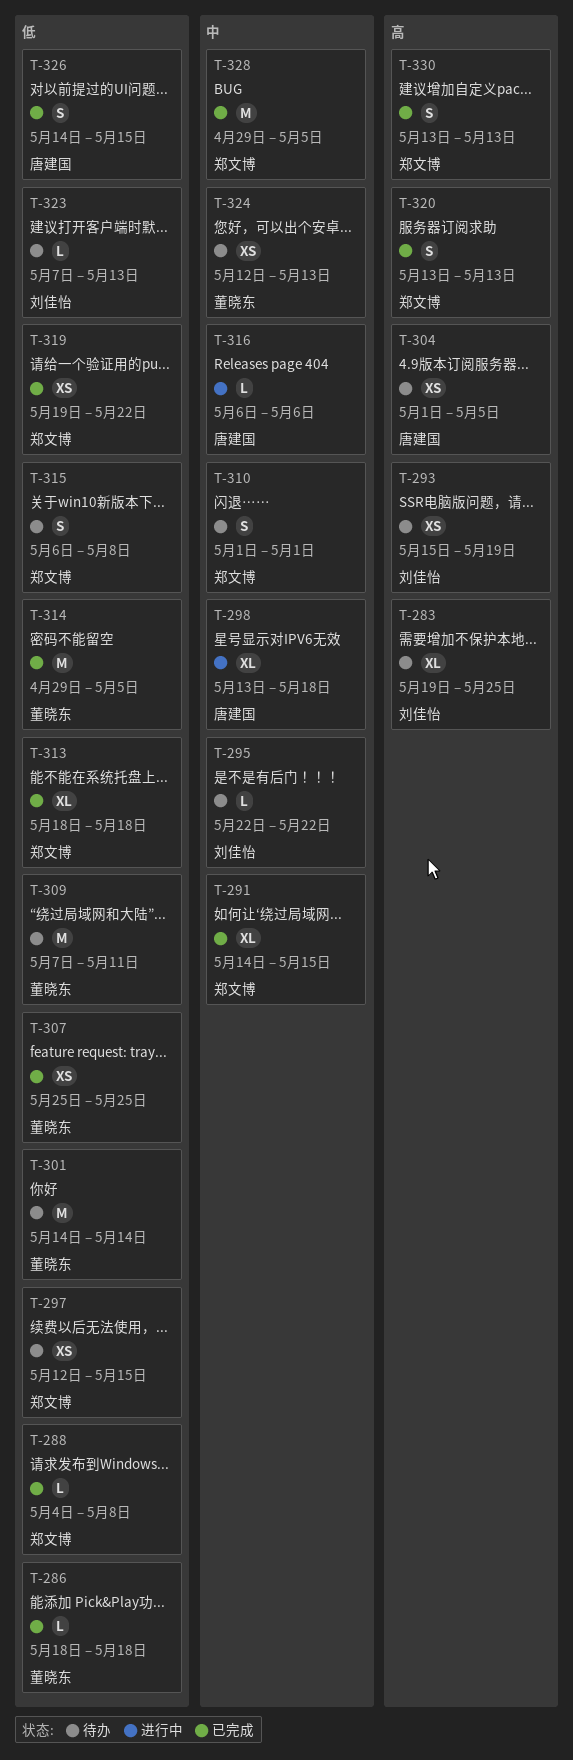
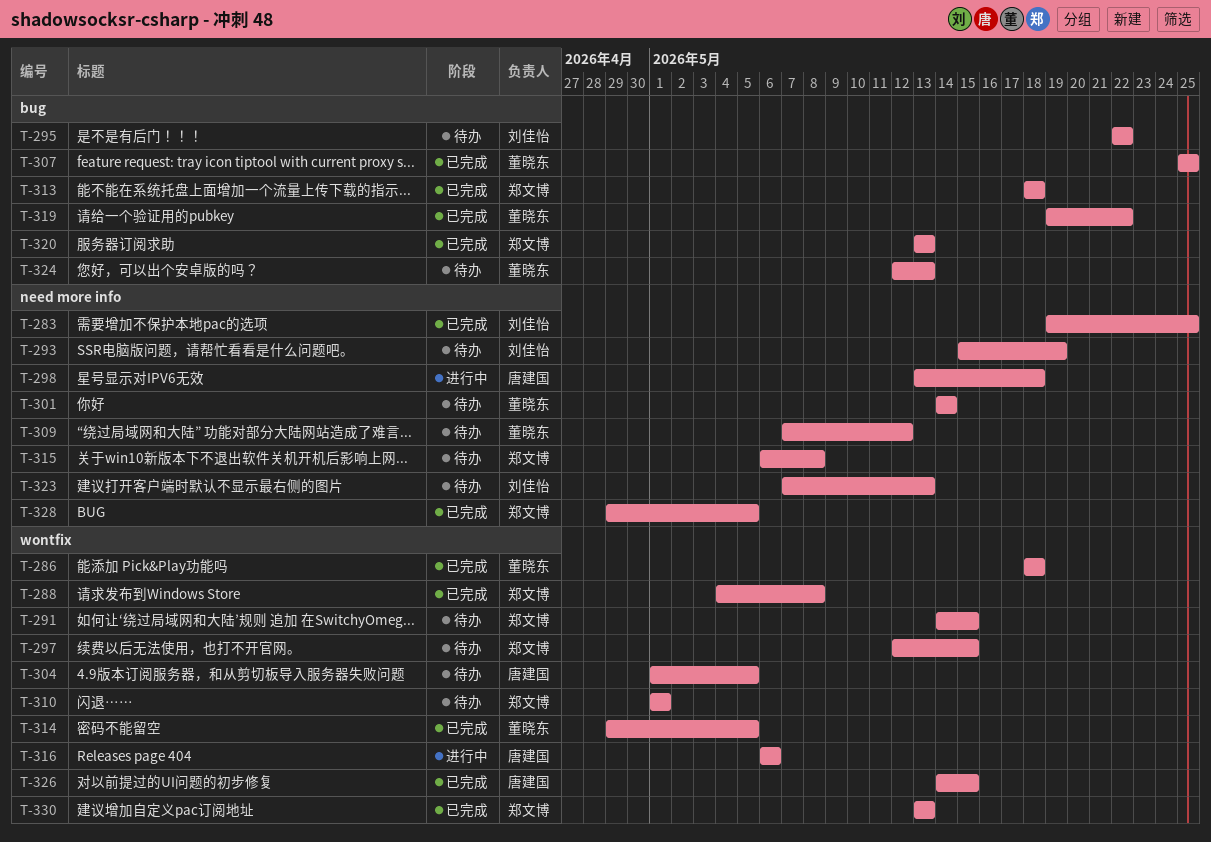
T-283, status: 待办 -> 已完成
T-291, status: 已完成 -> 待办
T-309, due: May 11 -> May 12
T-319, owner: 郑文博 -> 董晓东

